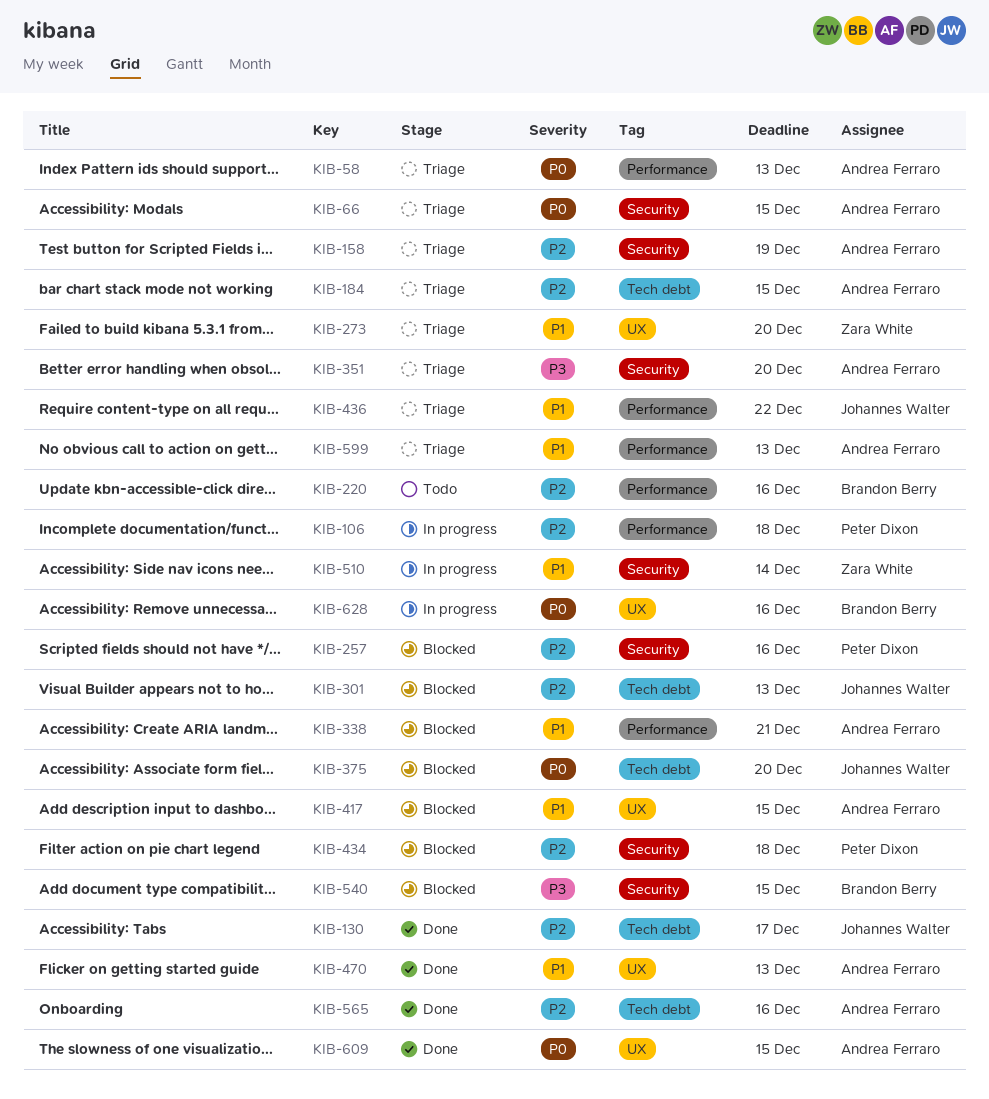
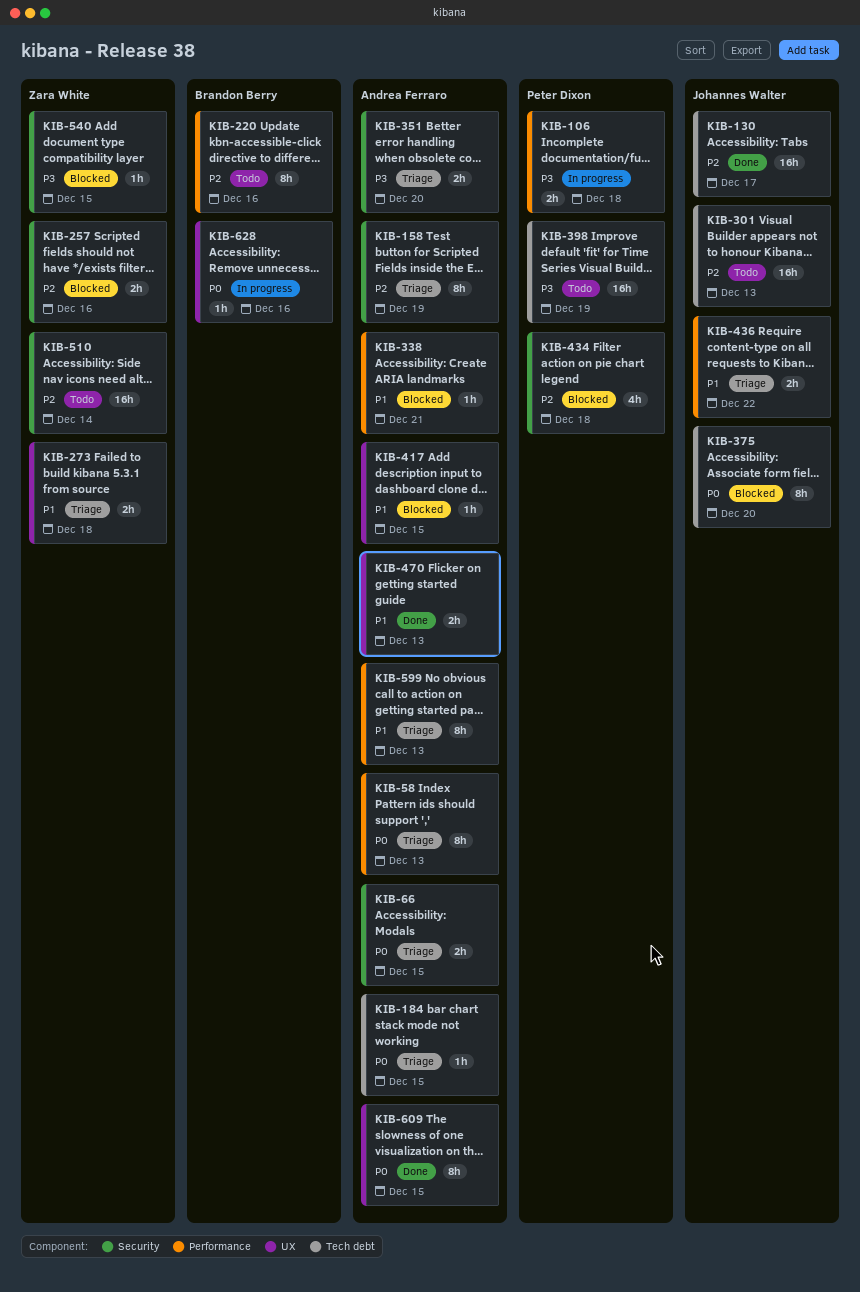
KIB-106, priority: P2 -> P3
KIB-184, priority: P2 -> P0
KIB-257, owner: Peter Dixon -> Zara White
KIB-273, due: Dec 20 -> Dec 18
KIB-301, status: Blocked -> Todo
KIB-398: none -> present
KIB-510, status: In progress -> Todo
KIB-510, priority: P1 -> P2
KIB-540, owner: Brandon Berry -> Zara White
KIB-565: present -> none

